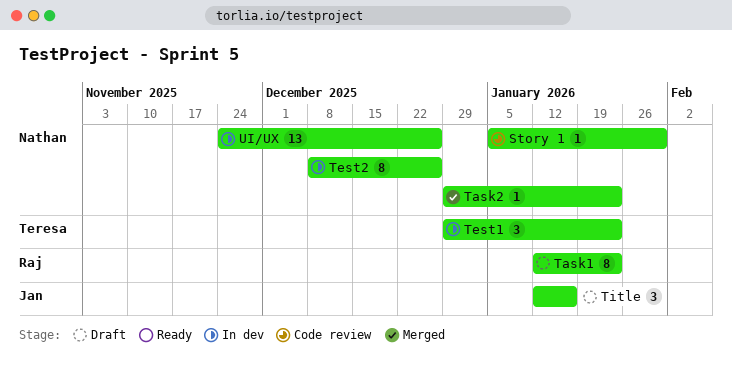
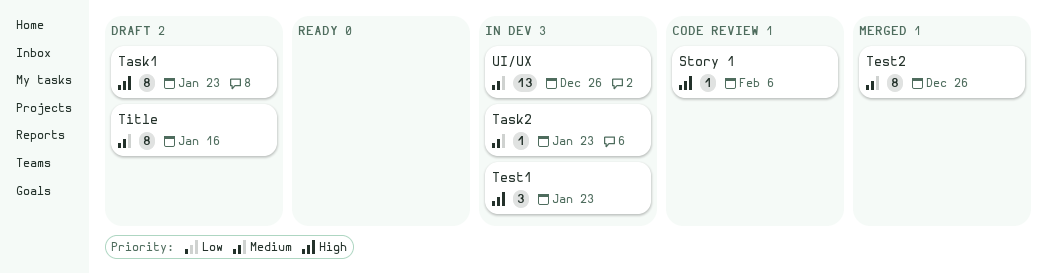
Story 1, due: Jan 30 -> Feb 6
Task2, status: Merged -> In dev
Test2, status: In dev -> Merged
Title, estimate: 3 -> 8

